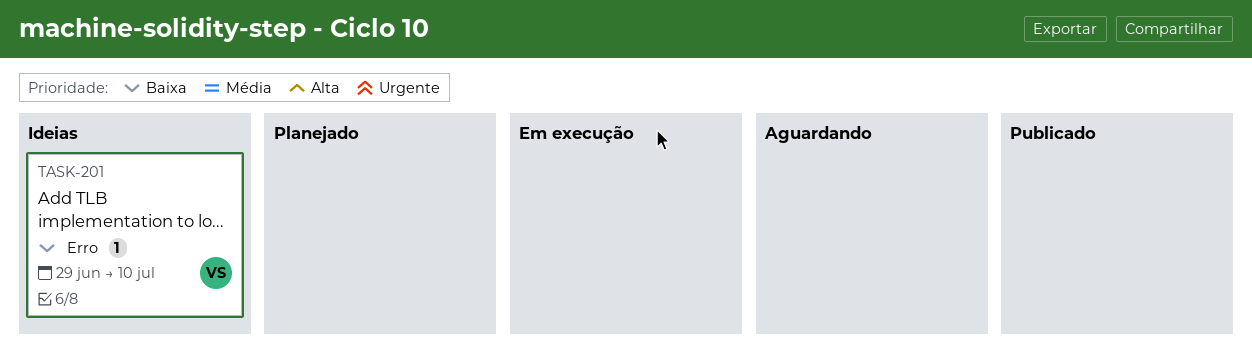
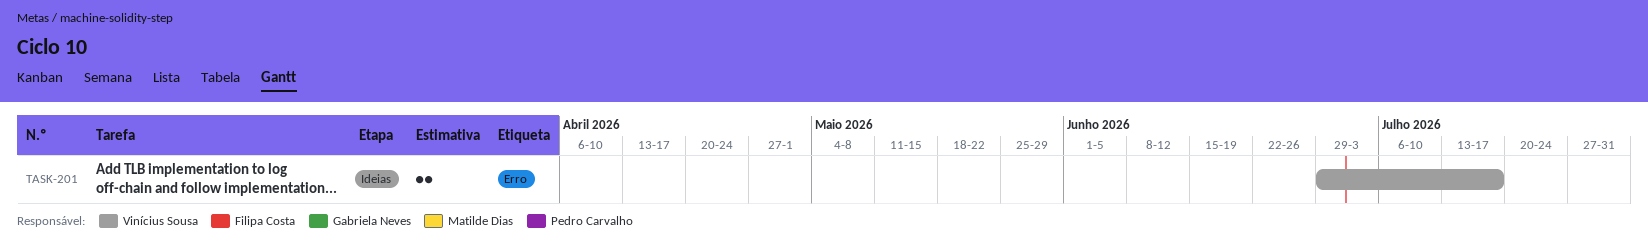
TASK-201, estimate: 1 -> 2
TASK-201, due: Jul 10 -> Jul 17

